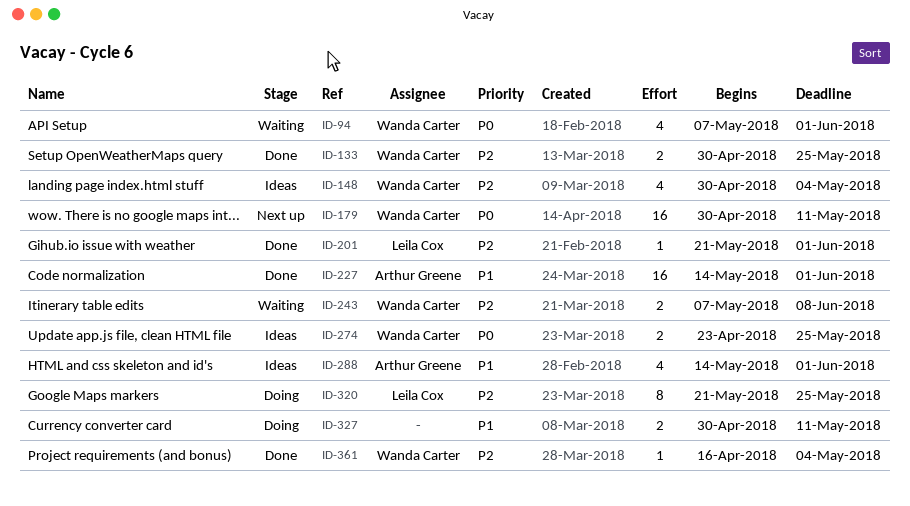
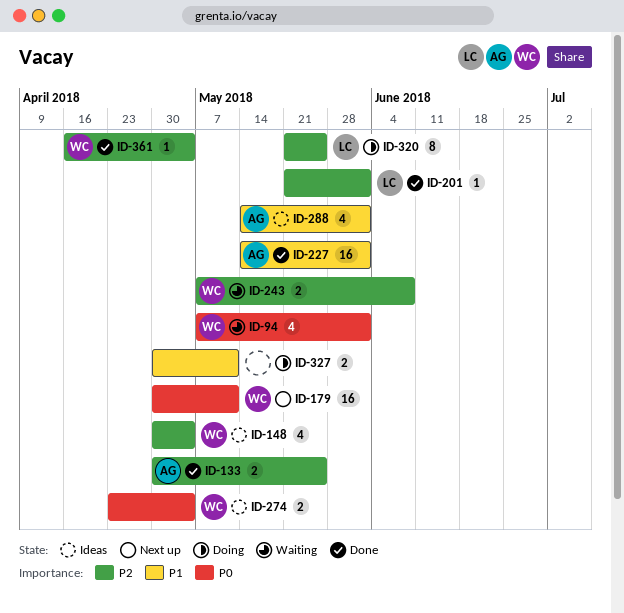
ID-133, owner: Wanda Carter -> Arthur Greene
ID-274, due: May 25 -> May 4

